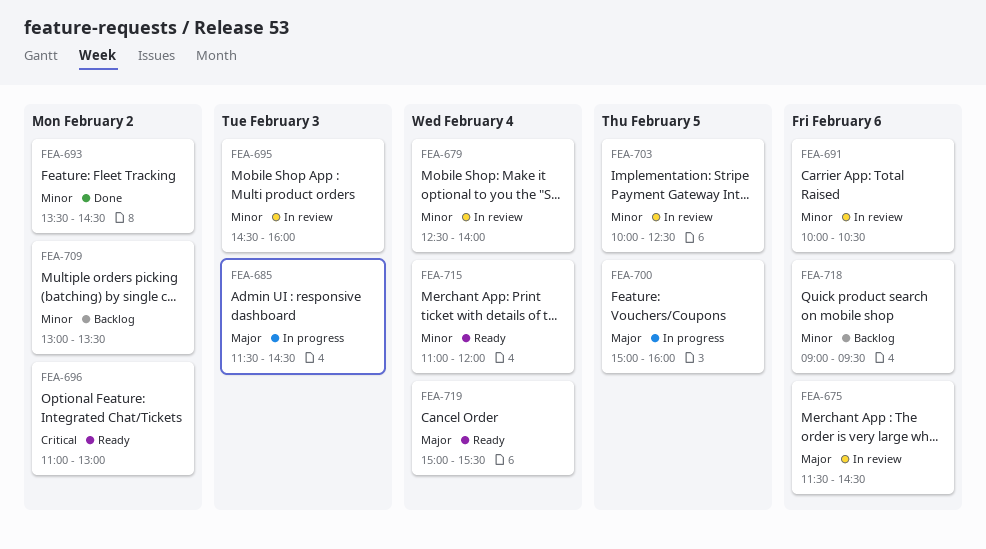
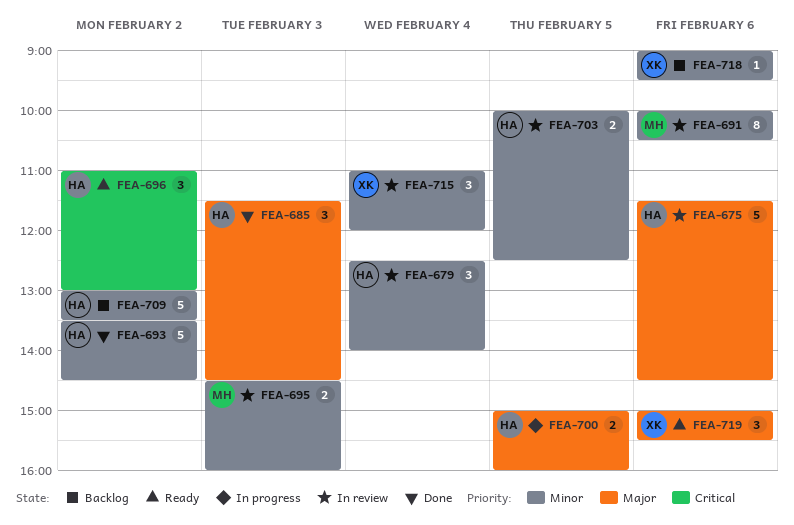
FEA-685, status: In progress -> Done
FEA-715, status: Ready -> In review
FEA-719, day: Feb 4 -> Feb 6

